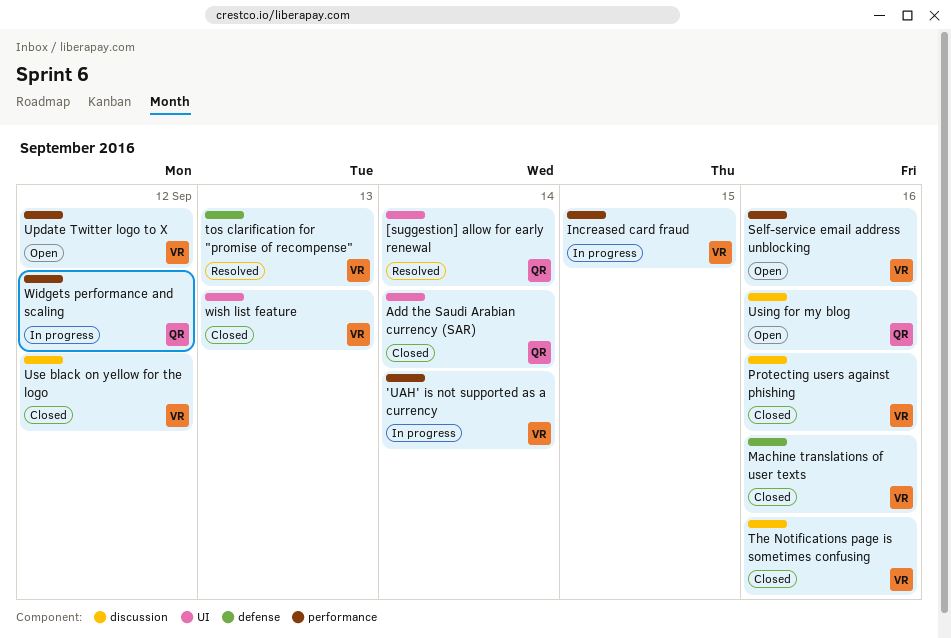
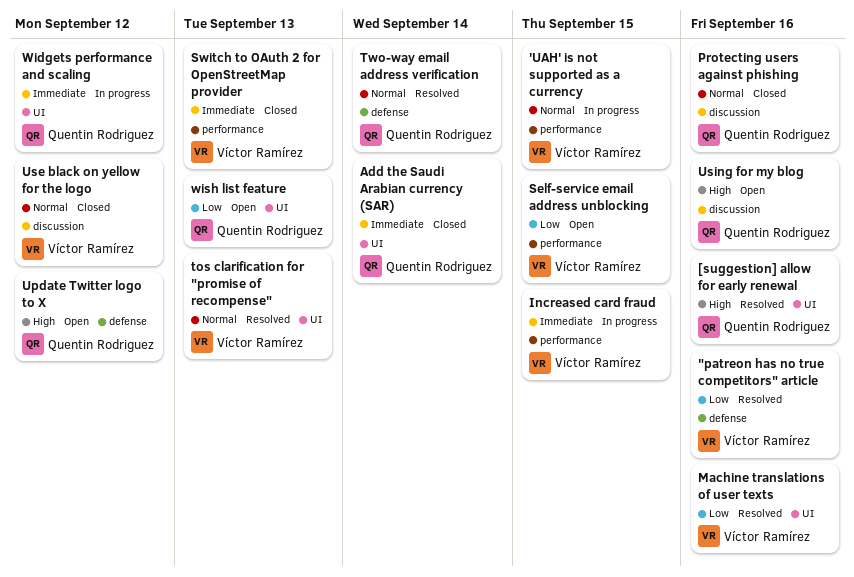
"patreon has no true competitors" article: none -> present
'UAH' is not supported as a currency, due: Sep 14 -> Sep 15
[suggestion] allow for early renewal, due: Sep 14 -> Sep 16
Machine translations of user texts, status: Closed -> Resolved
Machine translations of user texts, label: defense -> UI
Protecting users against phishing, owner: Víctor Ramírez -> Quentin Rodriguez
Self-service email address unblocking, due: Sep 16 -> Sep 15
Switch to OAuth 2 for OpenStreetMap provider: none -> present
The Notifications page is sometimes confusing: present -> none
tos clarification for "promise of recompense", label: defense -> UI
Two-way email address verification: none -> present
Update Twitter logo to X, owner: Víctor Ramírez -> Quentin Rodriguez
Update Twitter logo to X, label: performance -> defense
Widgets performance and scaling, label: performance -> UI
wish list feature, status: Closed -> Open
wish list feature, owner: Víctor Ramírez -> Quentin Rodriguez

